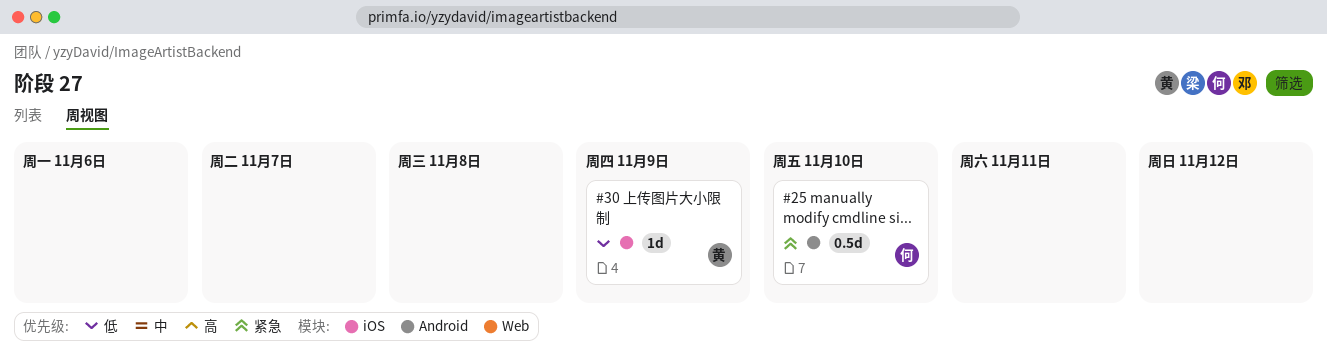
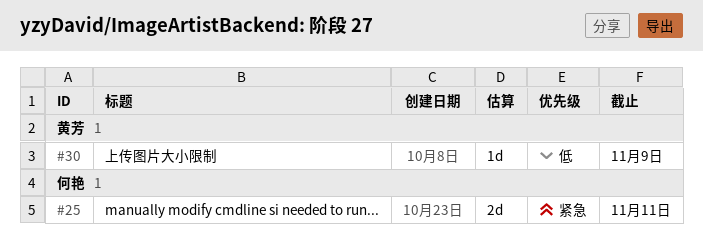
#25, estimate: 0.5d -> 2d
#25, due: Nov 10 -> Nov 11

